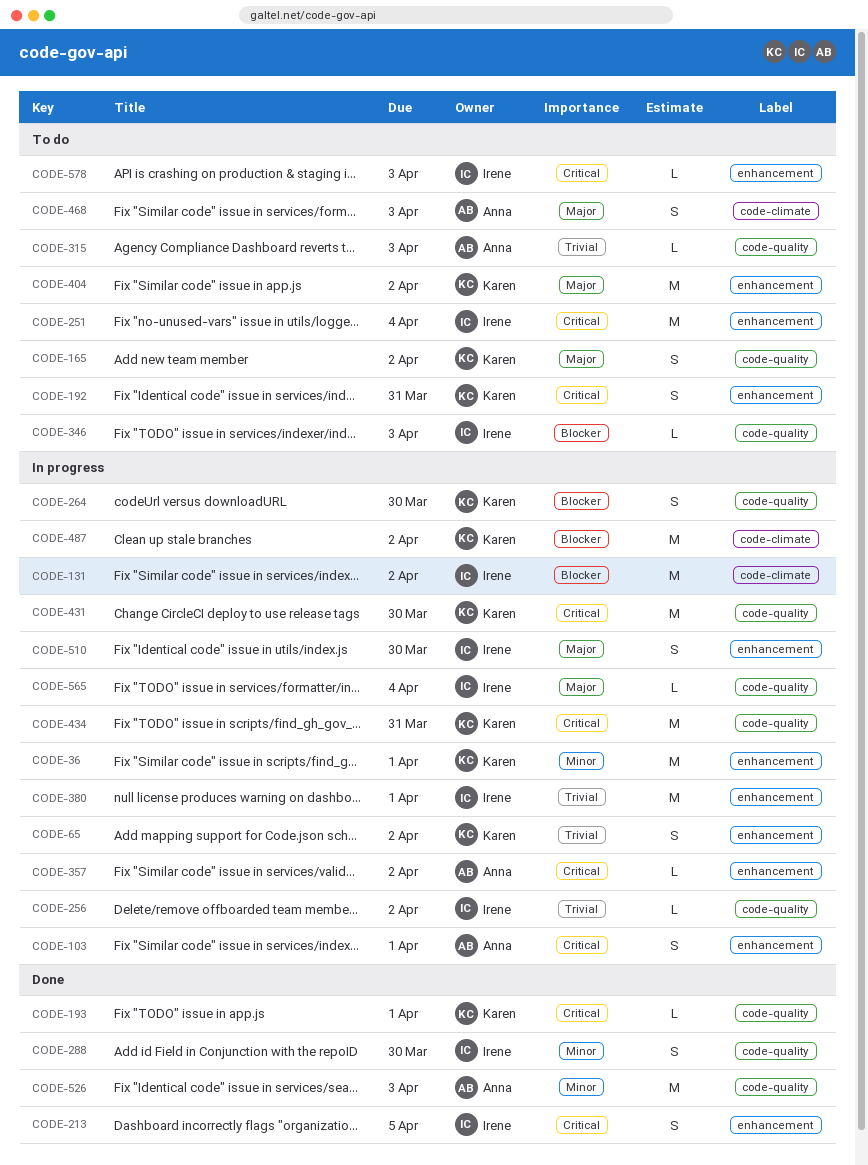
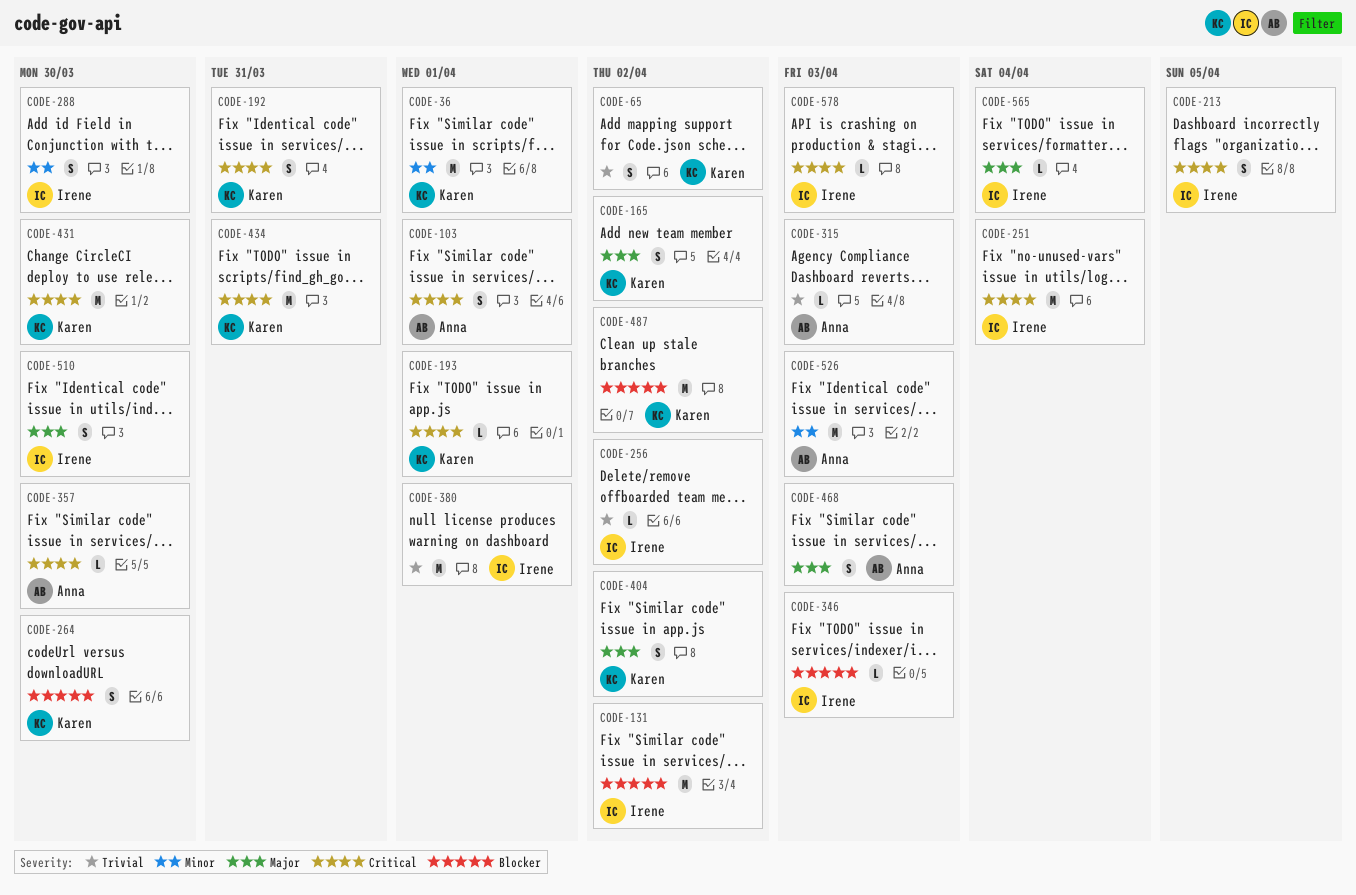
CODE-357, due: Apr 2 -> Mar 30
CODE-404, estimate: M -> S

